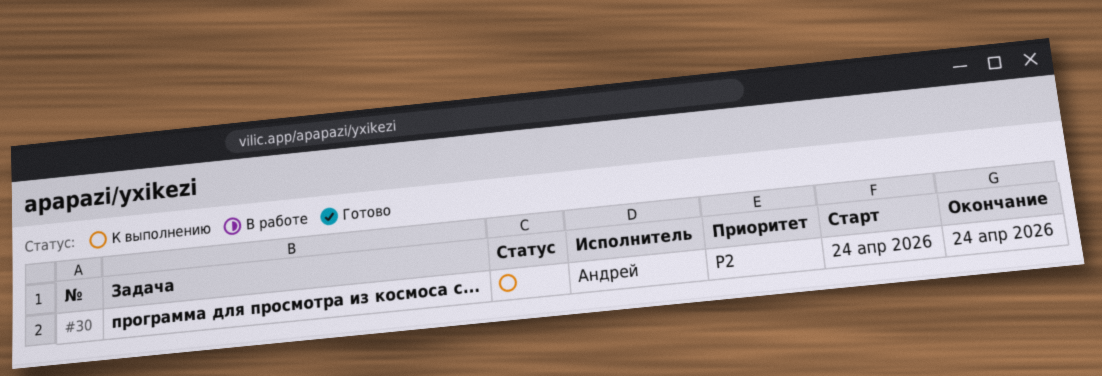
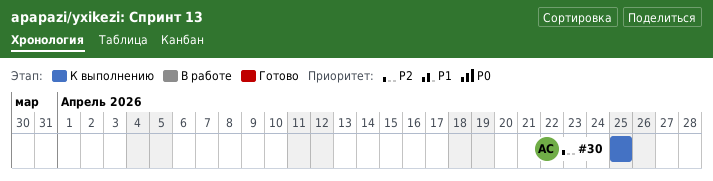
#30, start: Apr 24 -> Apr 25
#30, due: Apr 24 -> Apr 25

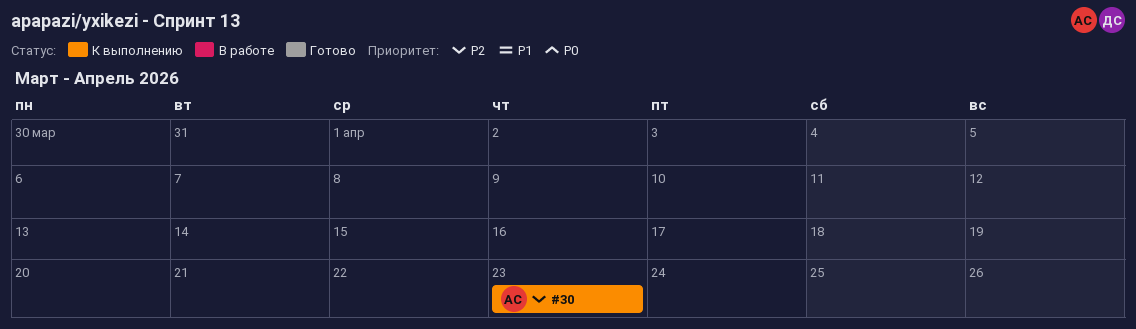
#30, start: Apr 25 -> Apr 23
#30, due: Apr 25 -> Apr 23

